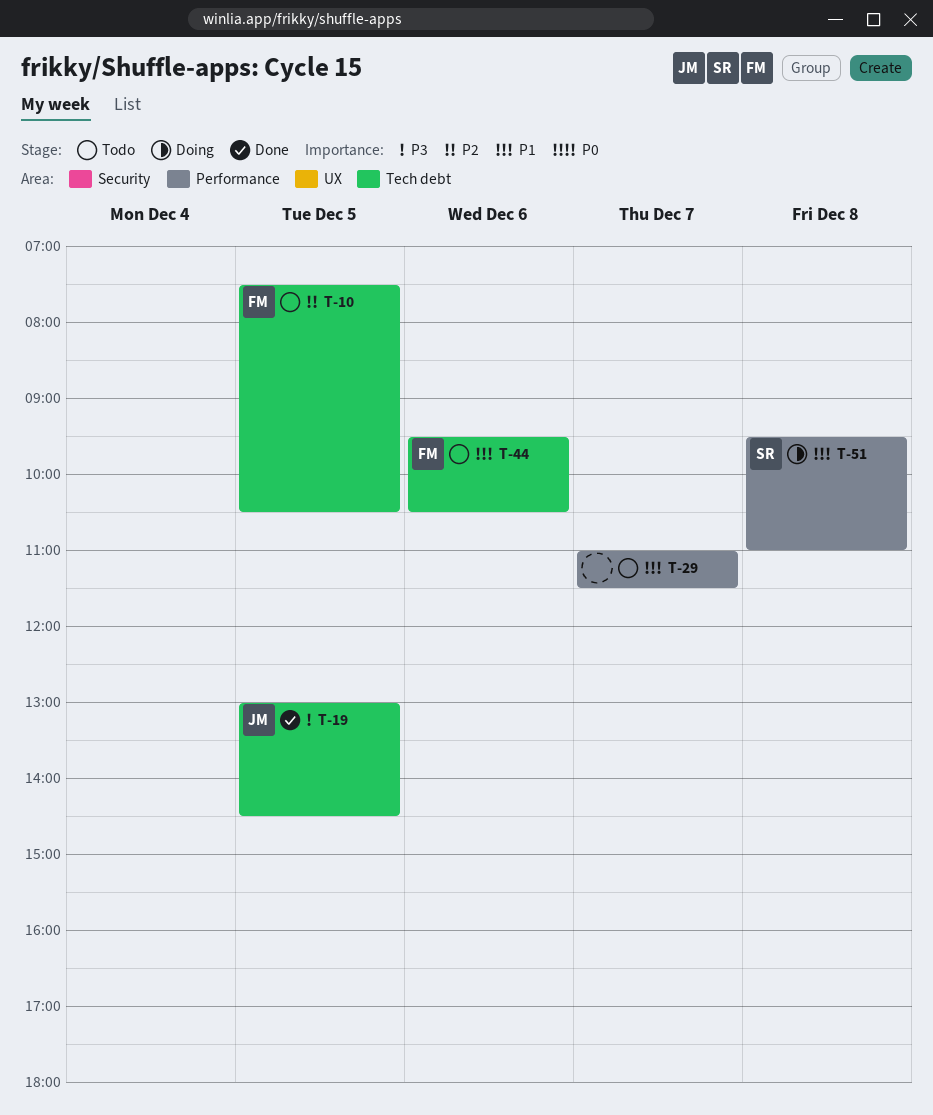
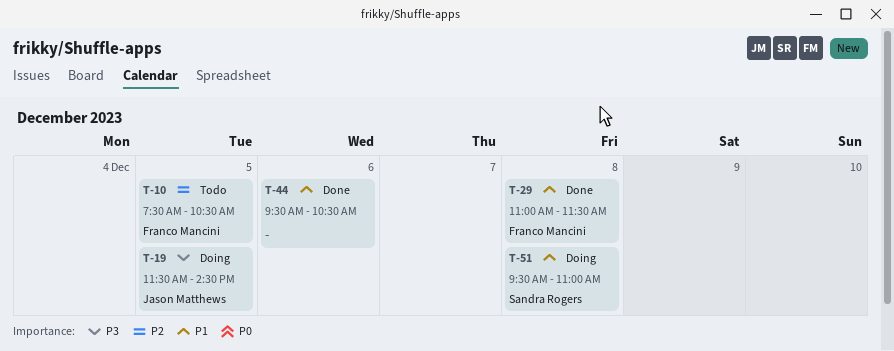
T-19, status: Done -> Doing
T-19, begins: 13:00 -> 11:30
T-29, status: Todo -> Done
T-29, owner: none -> Franco Mancini
T-29, day: Dec 7 -> Dec 8
T-44, status: Todo -> Done
T-44, owner: Franco Mancini -> none

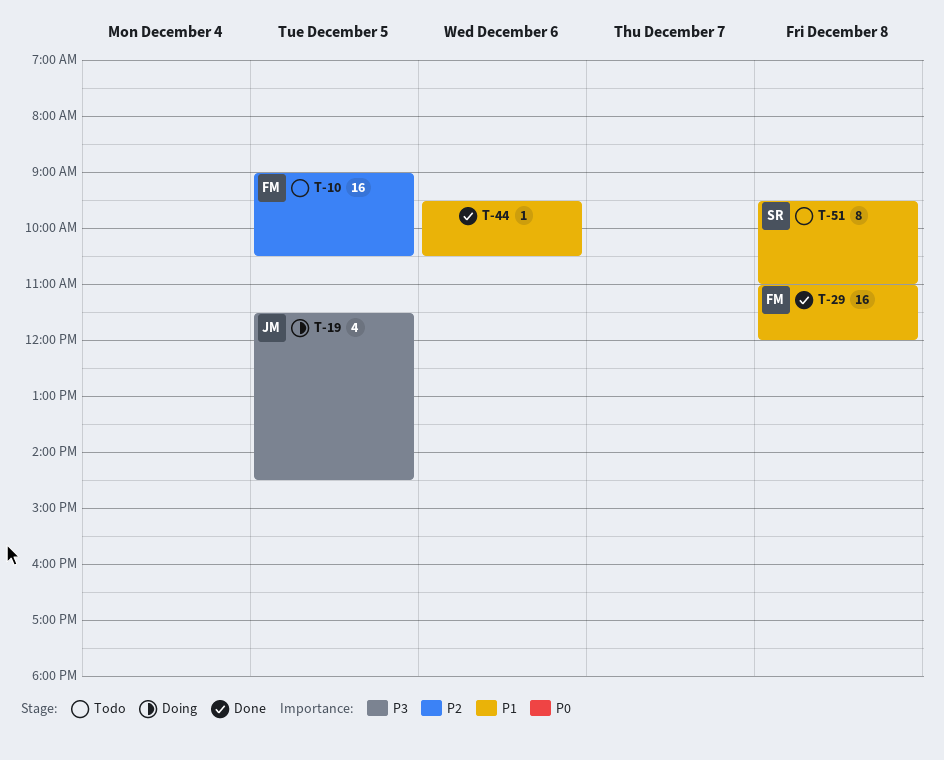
T-10, begins: 07:30 -> 09:00
T-29, ends: 11:30 -> 12:00
T-51, status: Doing -> Todo

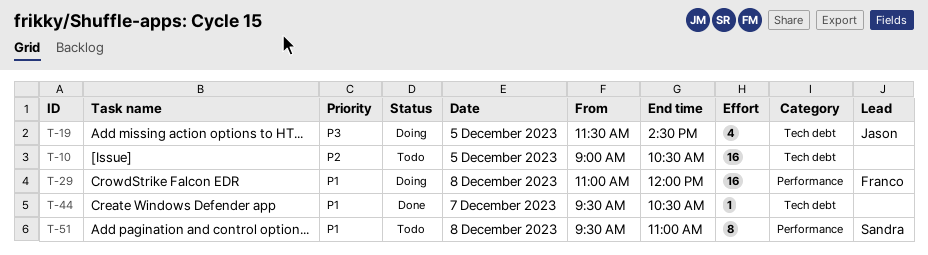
T-10, owner: Franco -> none
T-29, status: Done -> Doing
T-44, day: Dec 6 -> Dec 7

